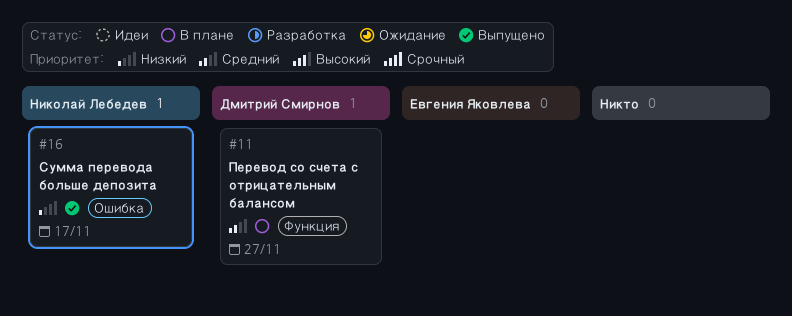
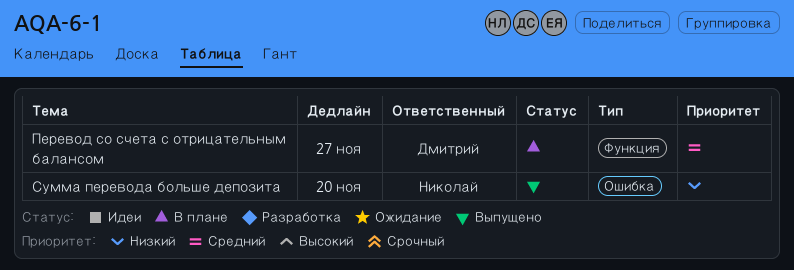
Сумма перевода больше депозита, due: Nov 17 -> Nov 20

